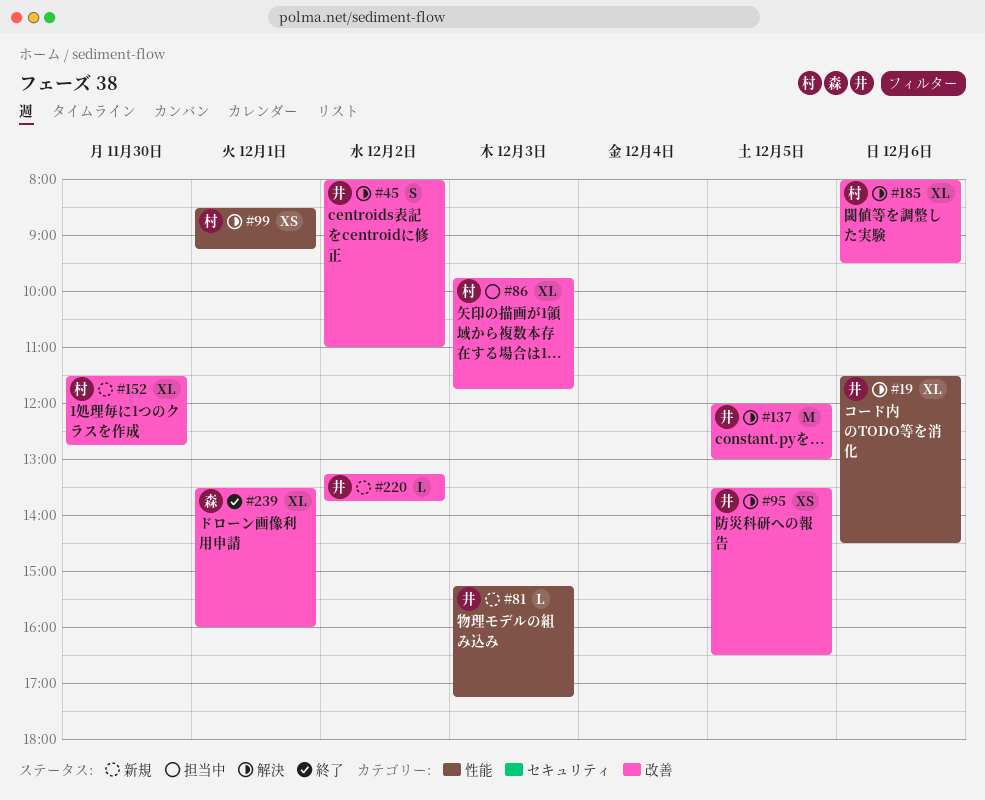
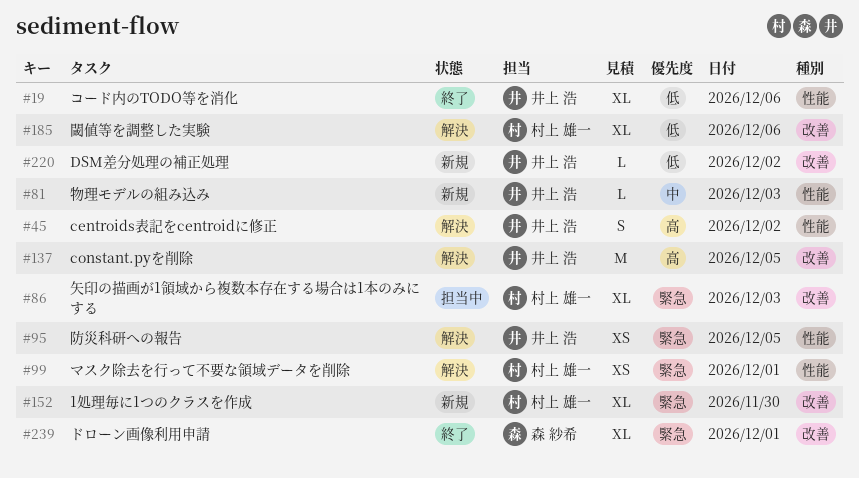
#19, status: 解決 -> 終了
#45, label: 改善 -> 性能
#95, label: 改善 -> 性能

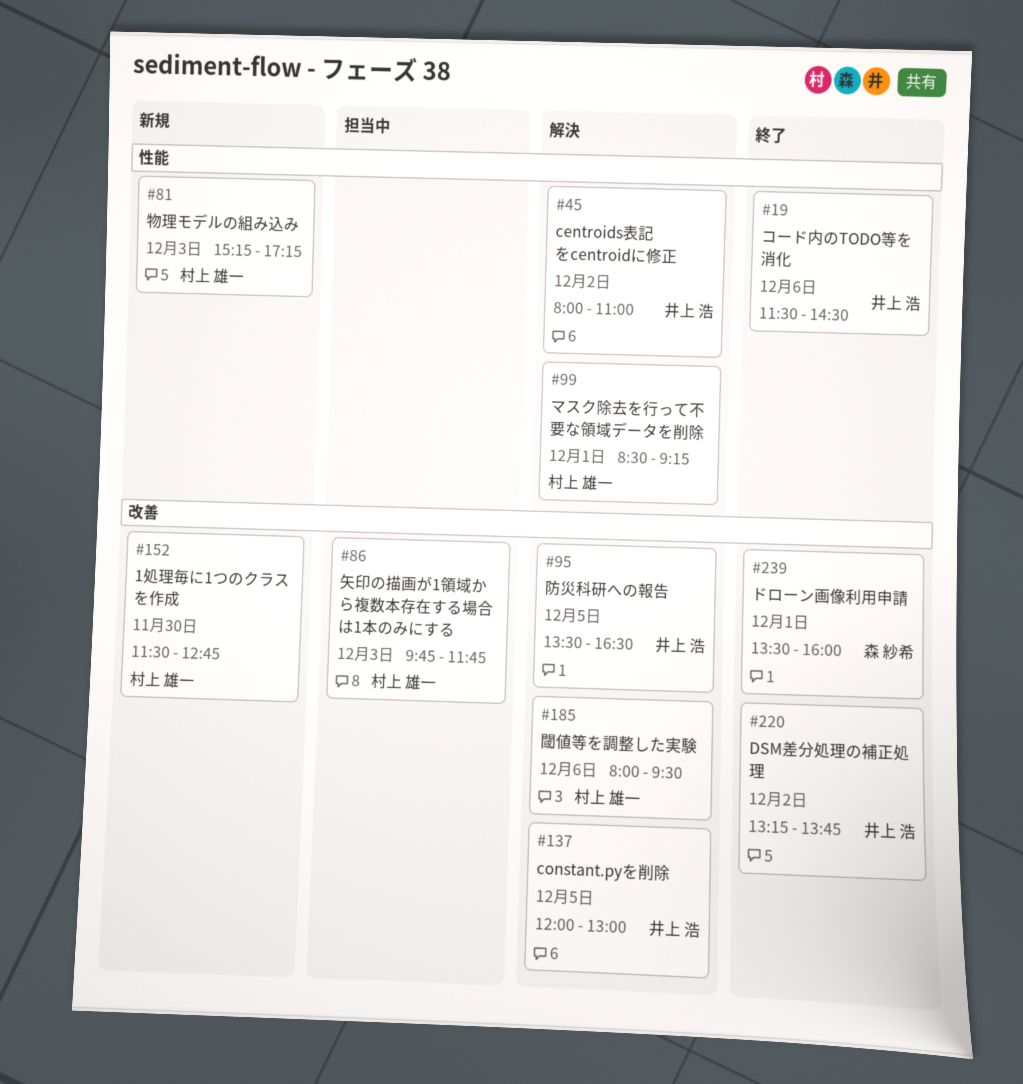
#81, owner: 井上 浩 -> 村上 雄一
#95, label: 性能 -> 改善
#220, status: 新規 -> 終了

